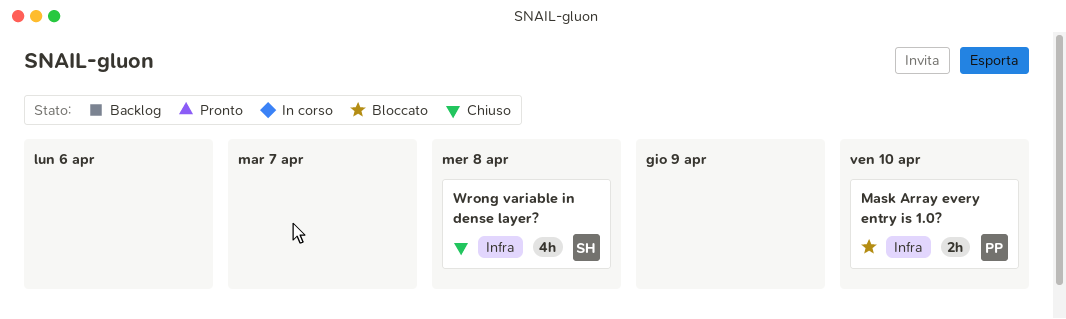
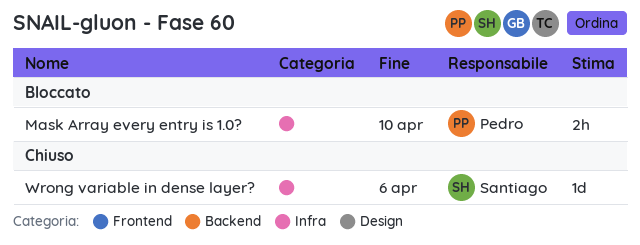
Wrong variable in dense layer?, estimate: 4h -> 1d
Wrong variable in dense layer?, due: Apr 8 -> Apr 6

